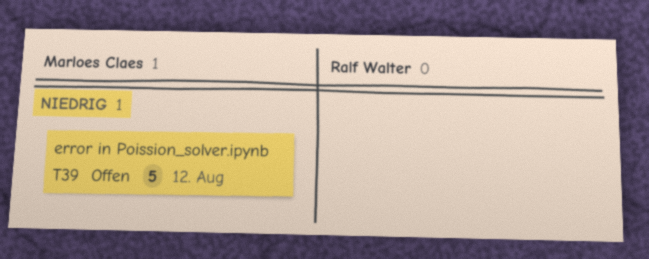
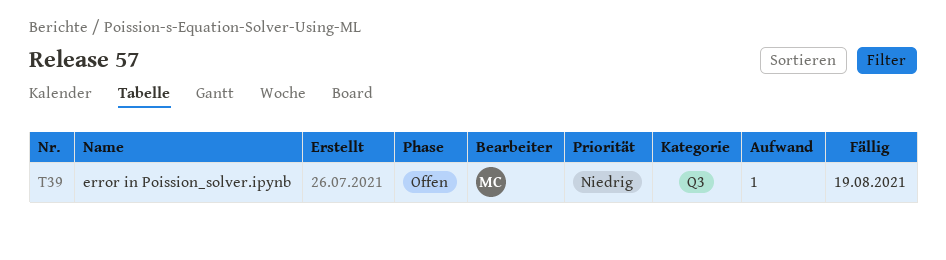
T39, estimate: 5 -> 1
T39, due: Aug 12 -> Aug 19

